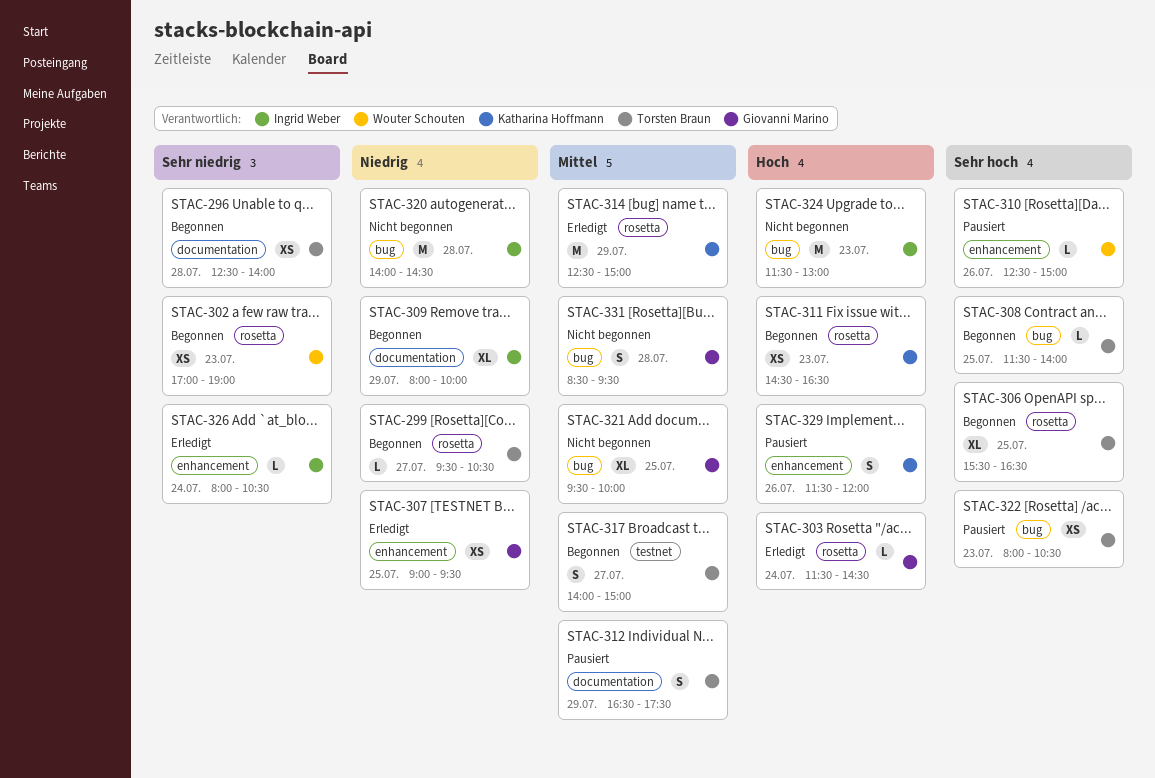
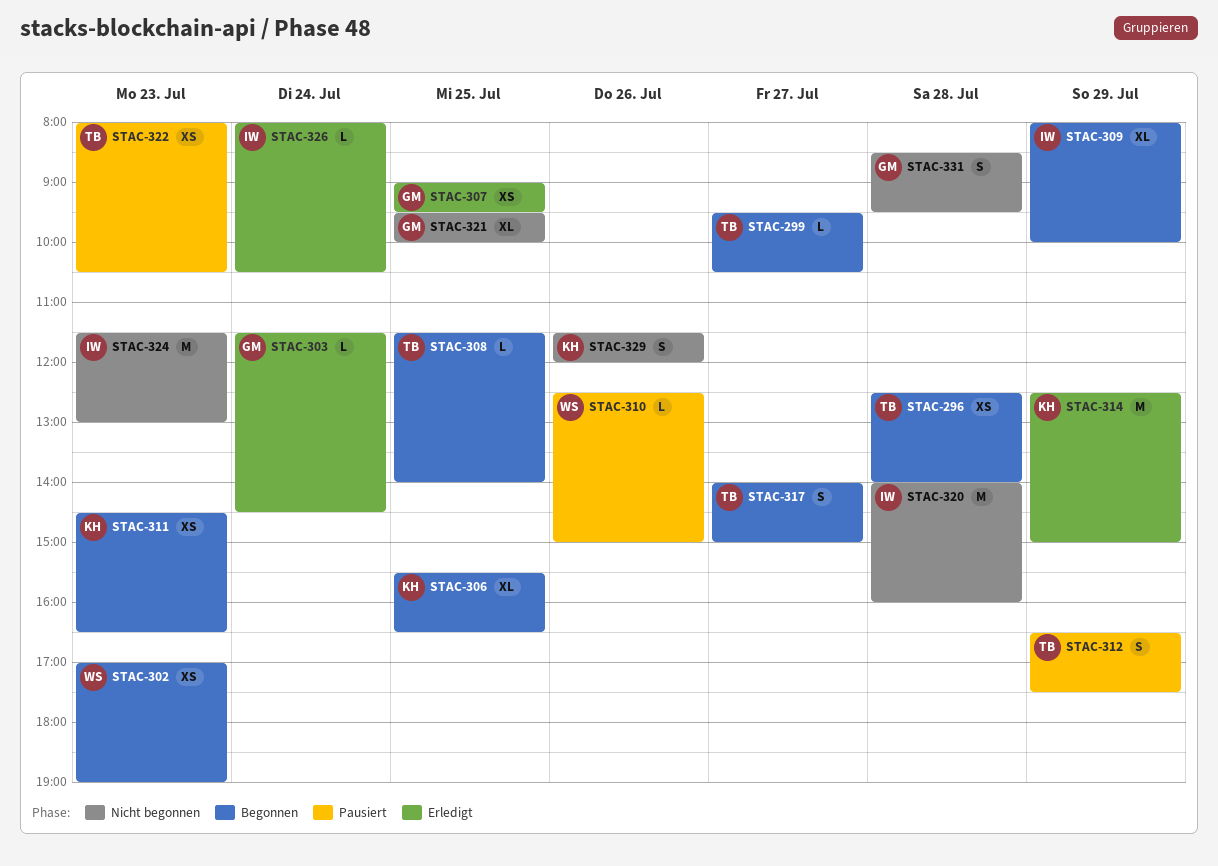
STAC-306, owner: Torsten Braun -> Katharina Hoffmann
STAC-320, ends: 14:30 -> 16:00
STAC-329, status: Pausiert -> Nicht begonnen

